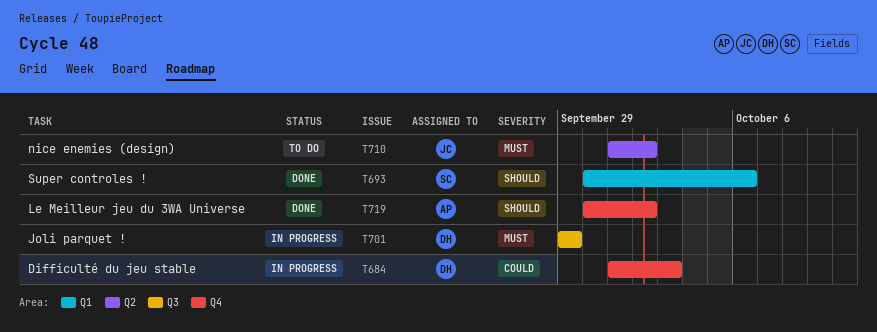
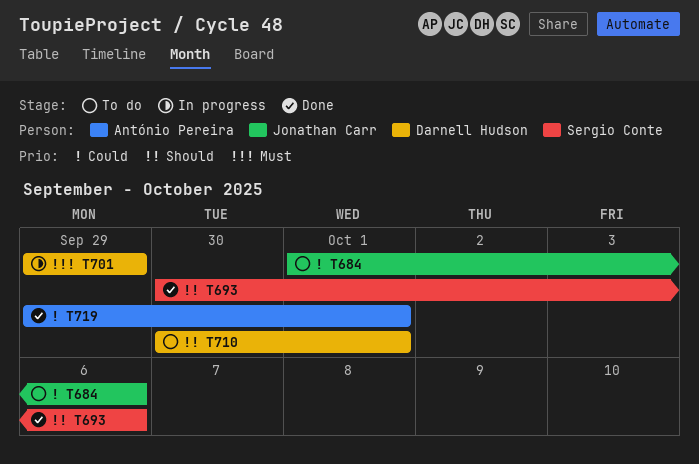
T684, status: In progress -> To do
T684, owner: Darnell Hudson -> Jonathan Carr
T684, due: Oct 3 -> Oct 6
T710, owner: Jonathan Carr -> Darnell Hudson
T710, priority: Must -> Should
T710, start: Oct 1 -> Sep 30
T710, due: Oct 2 -> Oct 1
T719, priority: Should -> Could
T719, start: Sep 30 -> Sep 29
T719, due: Oct 2 -> Oct 1

